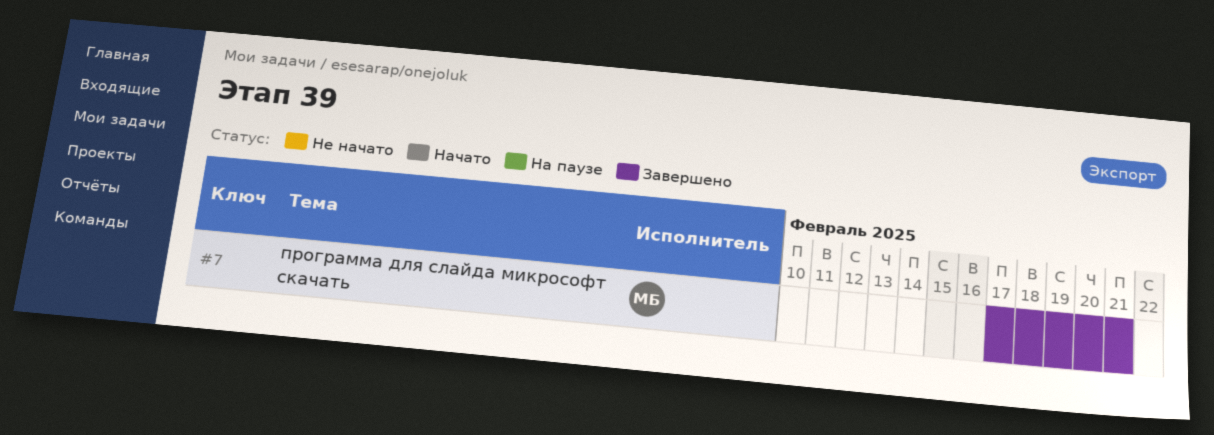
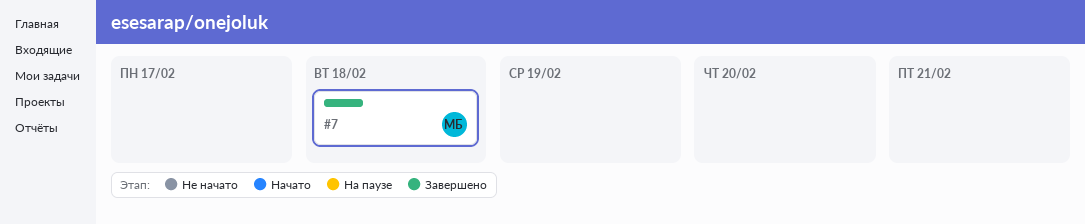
#7, due: Feb 21 -> Feb 18

